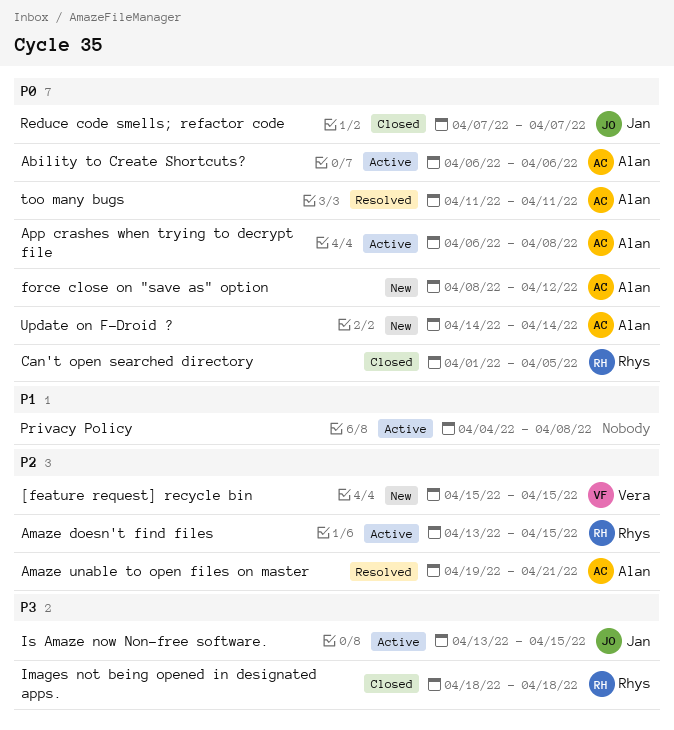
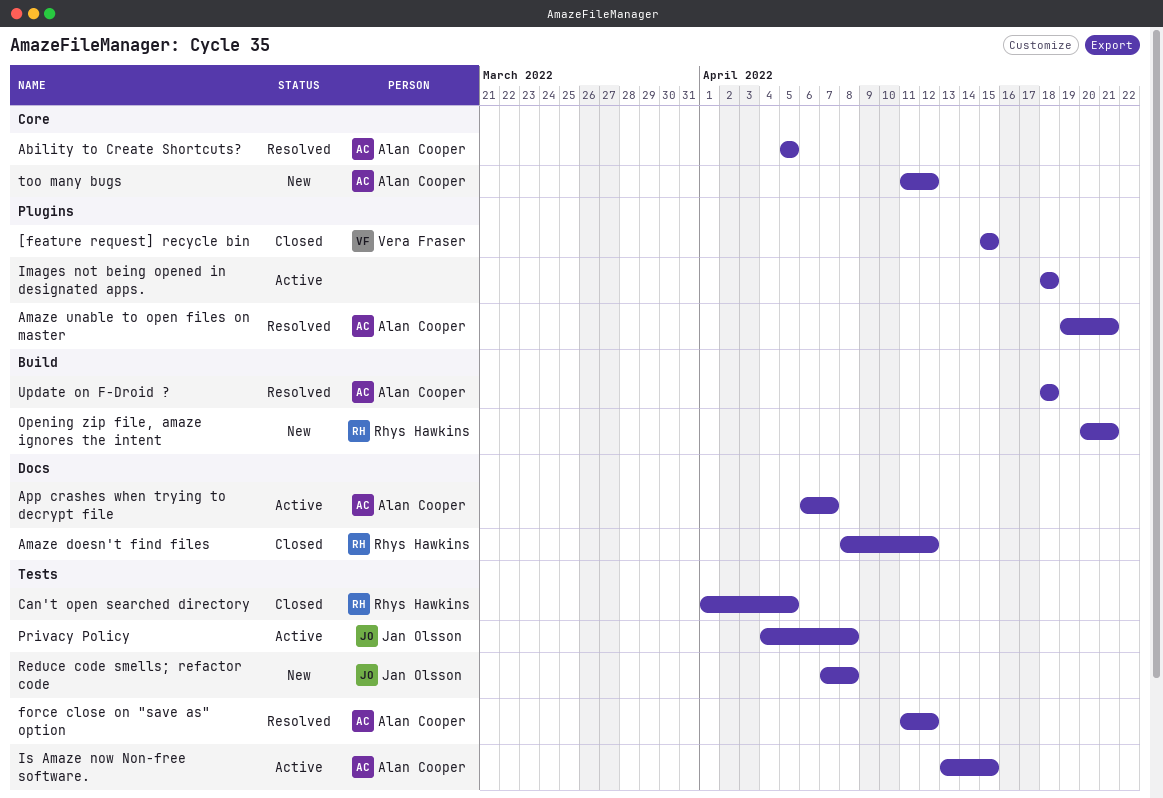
[feature request] recycle bin, status: New -> Closed
Ability to Create Shortcuts?, status: Active -> Resolved
Ability to Create Shortcuts?, start: Apr 6 -> Apr 5
Ability to Create Shortcuts?, due: Apr 6 -> Apr 5
Amaze doesn't find files, status: Active -> Closed
Amaze doesn't find files, start: Apr 13 -> Apr 8
Amaze doesn't find files, due: Apr 15 -> Apr 12
App crashes when trying to decrypt file, due: Apr 8 -> Apr 7
force close on "save as" option, status: New -> Resolved
force close on "save as" option, start: Apr 8 -> Apr 11
Images not being opened in designated apps., status: Closed -> Active
Images not being opened in designated apps., owner: Rhys Hawkins -> none
Is Amaze now Non-free software., owner: Jan Olsson -> Alan Cooper
Opening zip file, amaze ignores the intent: none -> present
Privacy Policy, owner: none -> Jan Olsson
Reduce code smells; refactor code, status: Closed -> New
Reduce code smells; refactor code, due: Apr 7 -> Apr 8
too many bugs, status: Resolved -> New
too many bugs, due: Apr 11 -> Apr 12
Update on F-Droid ?, status: New -> Resolved
Update on F-Droid ?, start: Apr 14 -> Apr 18
Update on F-Droid ?, due: Apr 14 -> Apr 18

